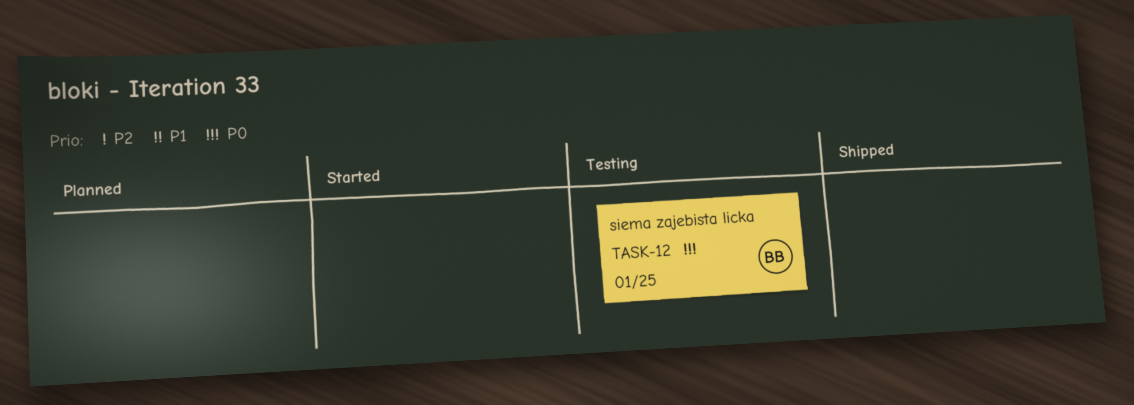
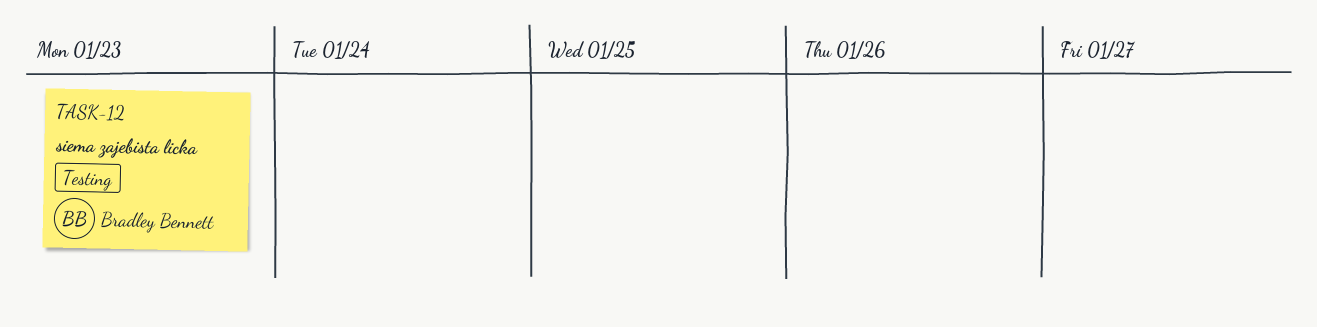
TASK-12, due: Jan 25 -> Jan 23

